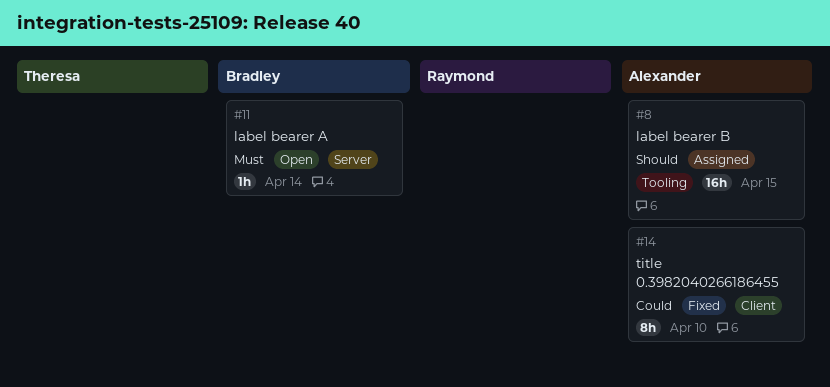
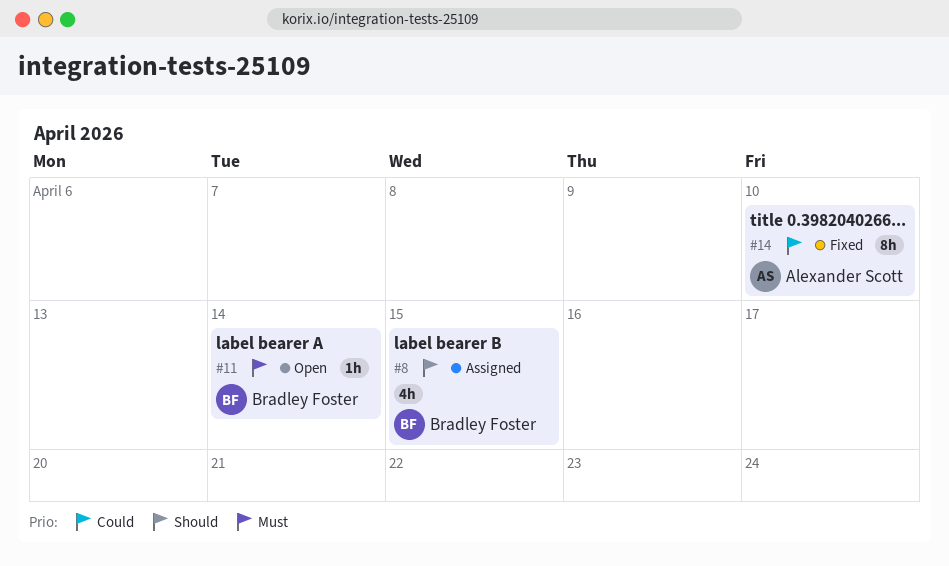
#8, owner: Alexander Scott -> Bradley Foster
#8, estimate: 16h -> 4h

